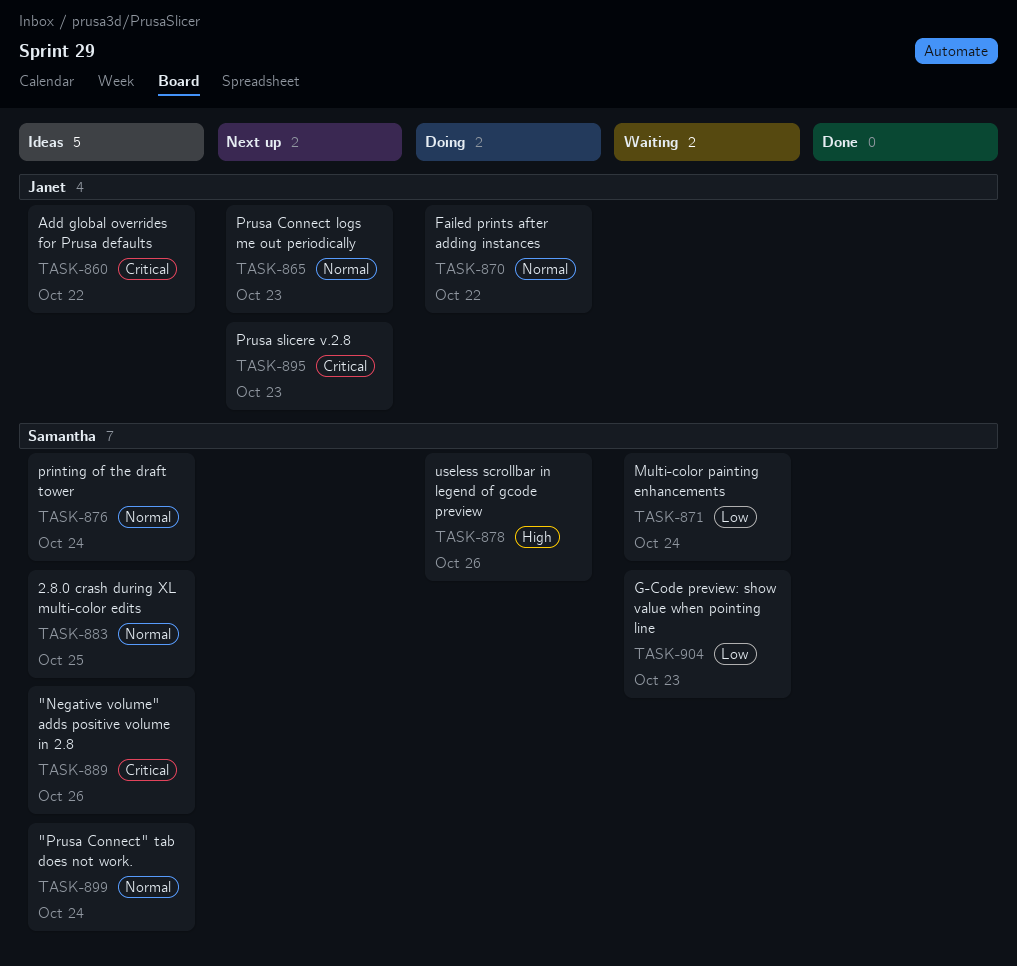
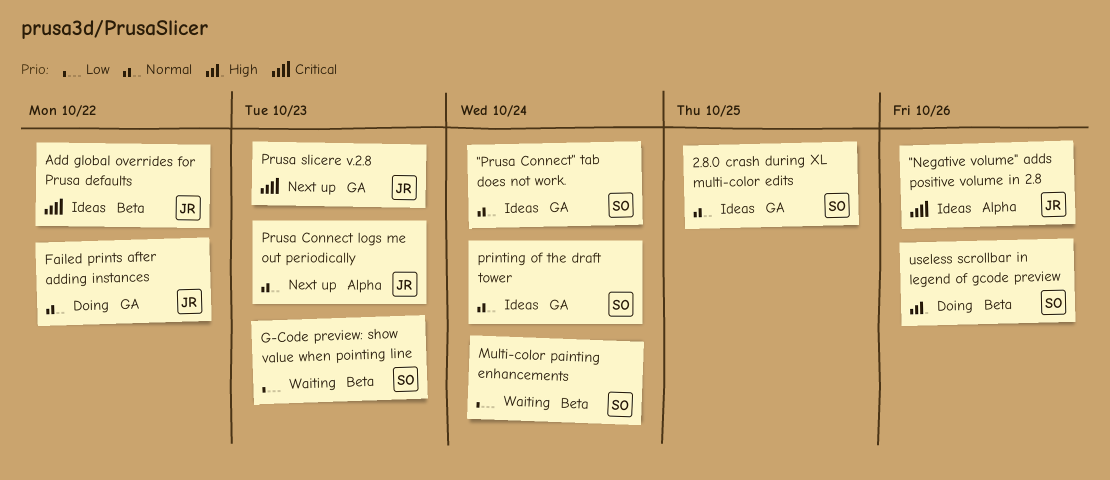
"Negative volume" adds positive volume in 2.8, owner: Samantha -> Janet

